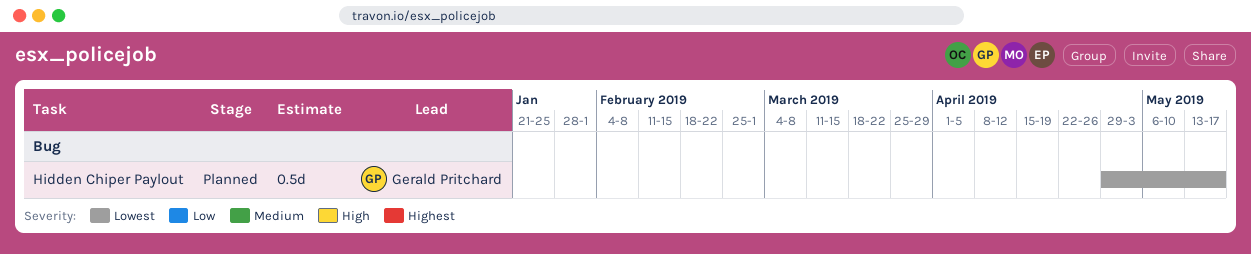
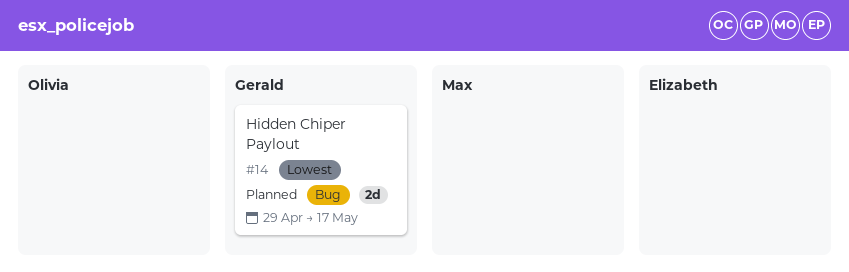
Hidden Chiper Paylout, estimate: 0.5d -> 2d

